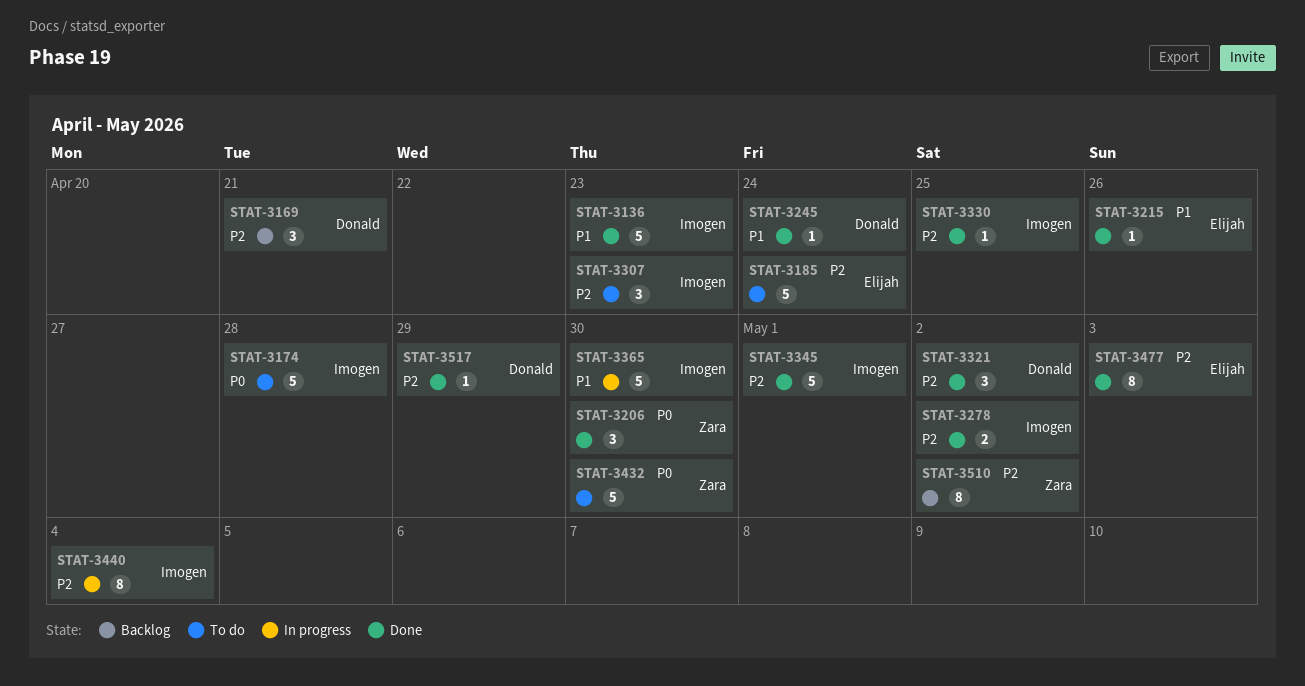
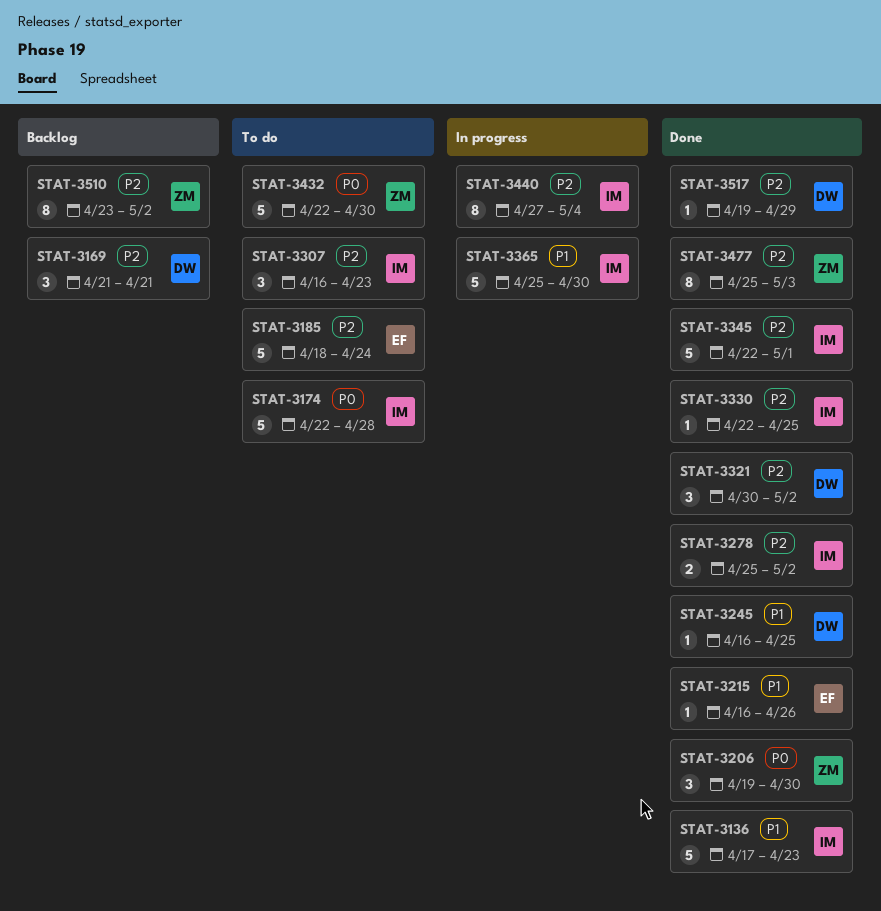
STAT-3245, due: Apr 24 -> Apr 25
STAT-3477, owner: Elijah -> Zara

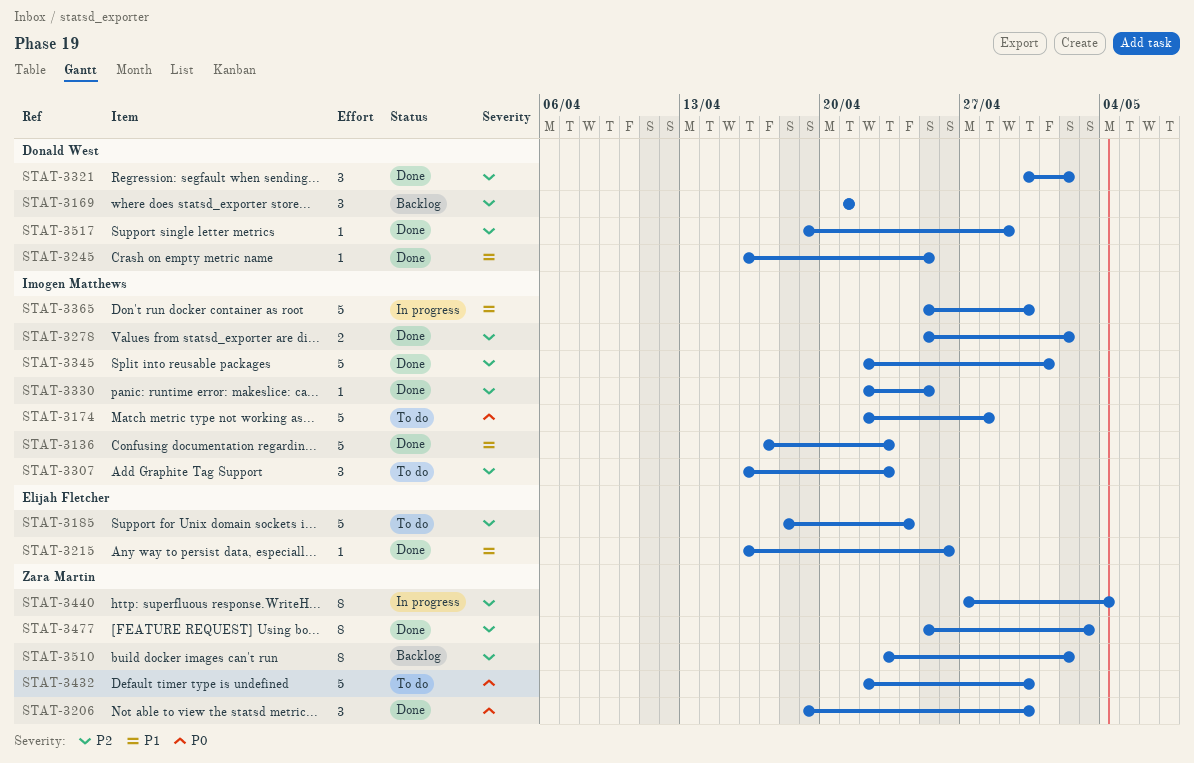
STAT-3440, owner: Imogen Matthews -> Zara Martin

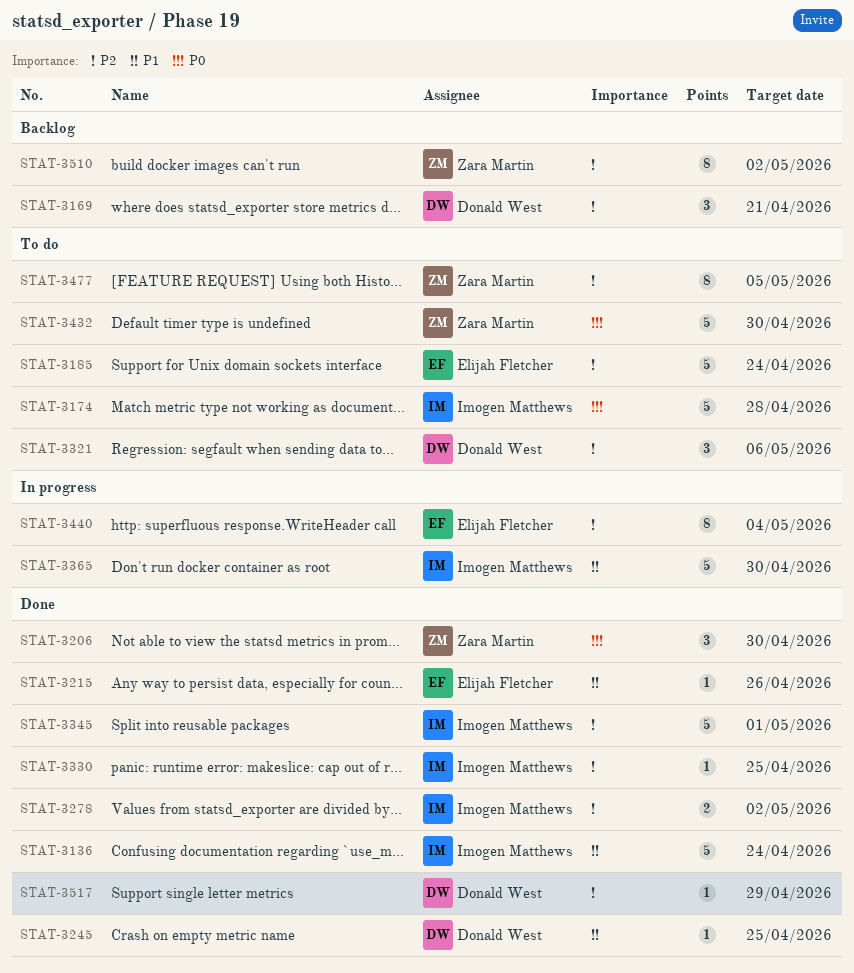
STAT-3136, due: Apr 23 -> Apr 24
STAT-3307: present -> none
STAT-3321, status: Done -> To do
STAT-3321, due: May 2 -> May 6
STAT-3440, owner: Zara Martin -> Elijah Fletcher
STAT-3477, status: Done -> To do
STAT-3477, due: May 3 -> May 5

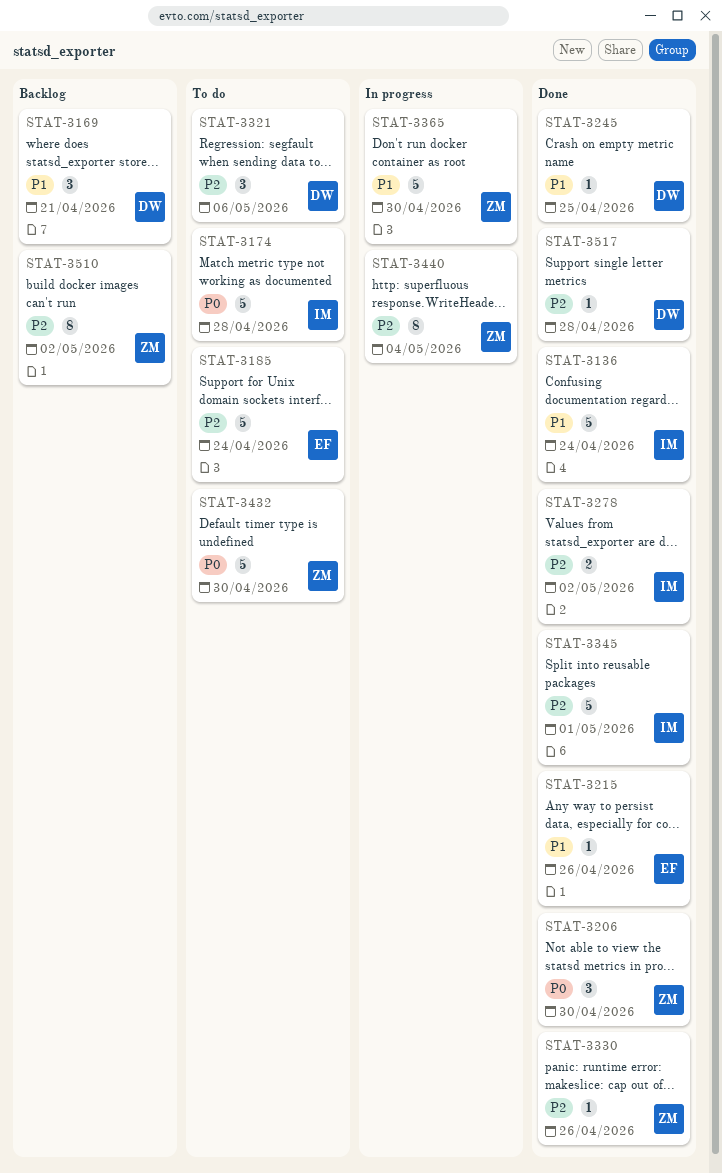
STAT-3169, priority: P2 -> P1
STAT-3330, owner: Imogen Matthews -> Zara Martin
STAT-3330, due: Apr 25 -> Apr 26
STAT-3365, owner: Imogen Matthews -> Zara Martin
STAT-3440, owner: Elijah Fletcher -> Zara Martin
STAT-3477: present -> none
STAT-3517, due: Apr 29 -> Apr 28

